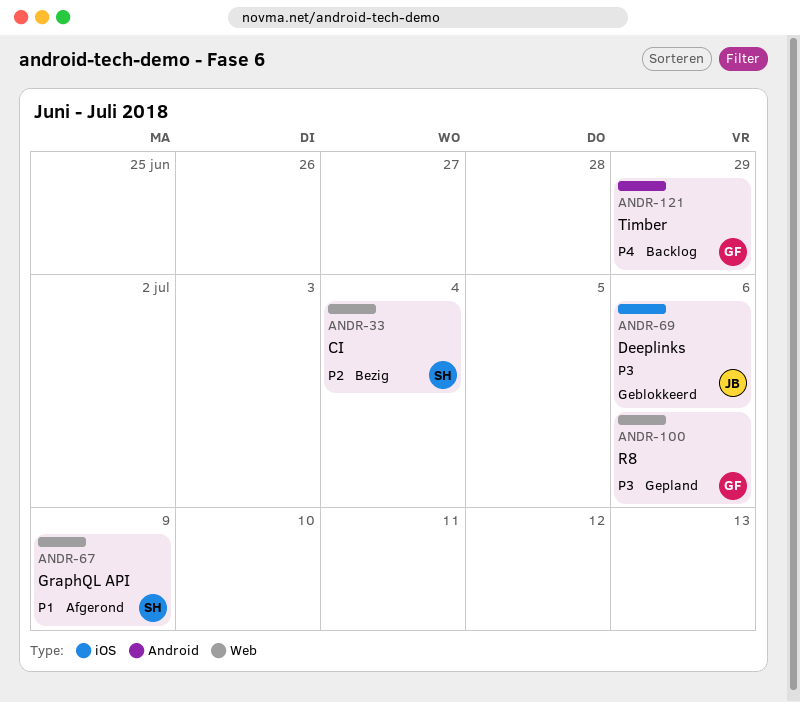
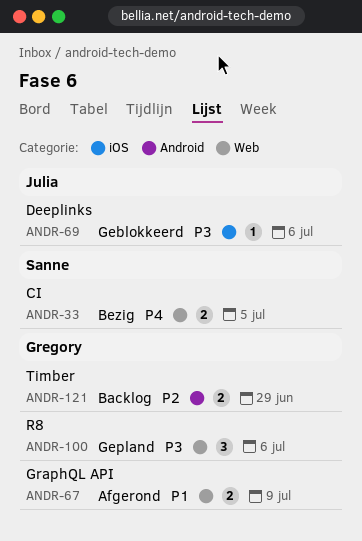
ANDR-33, priority: P2 -> P4
ANDR-33, due: Jul 4 -> Jul 5
ANDR-67, owner: Sanne -> Gregory
ANDR-121, priority: P4 -> P2

